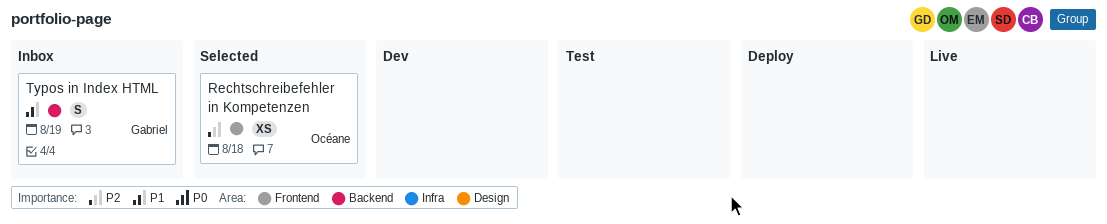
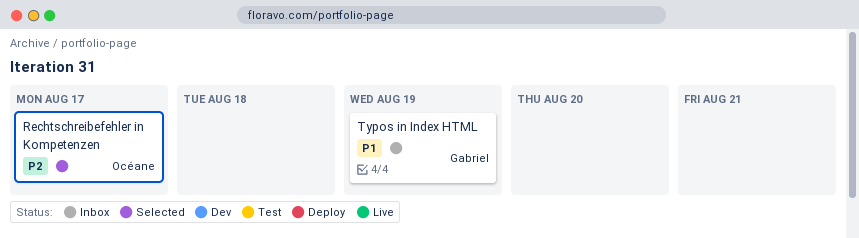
Rechtschreibefehler in Kompetenzen, due: Aug 18 -> Aug 17

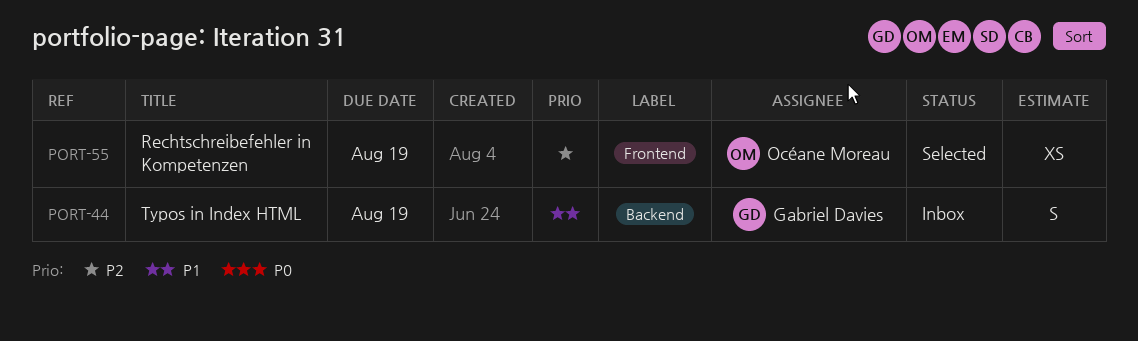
Rechtschreibefehler in Kompetenzen, due: Aug 17 -> Aug 19

